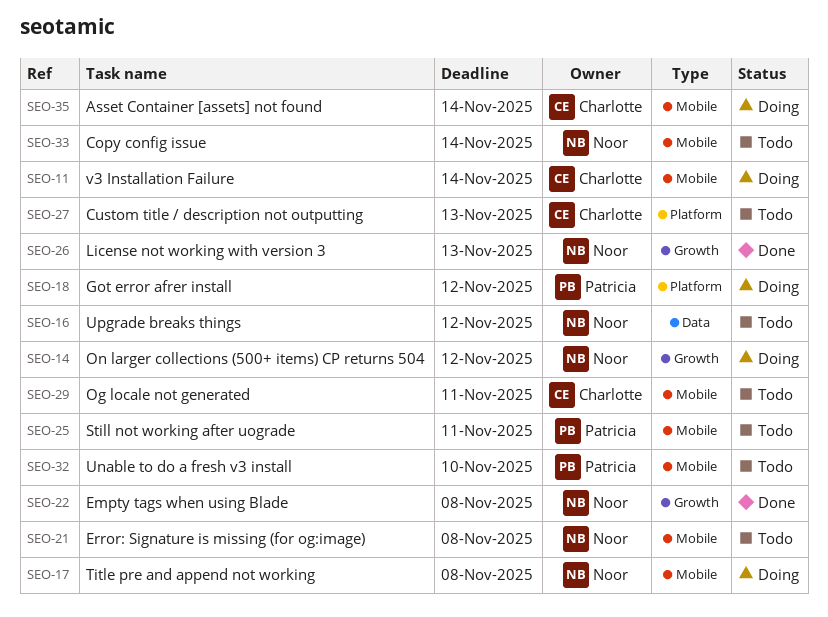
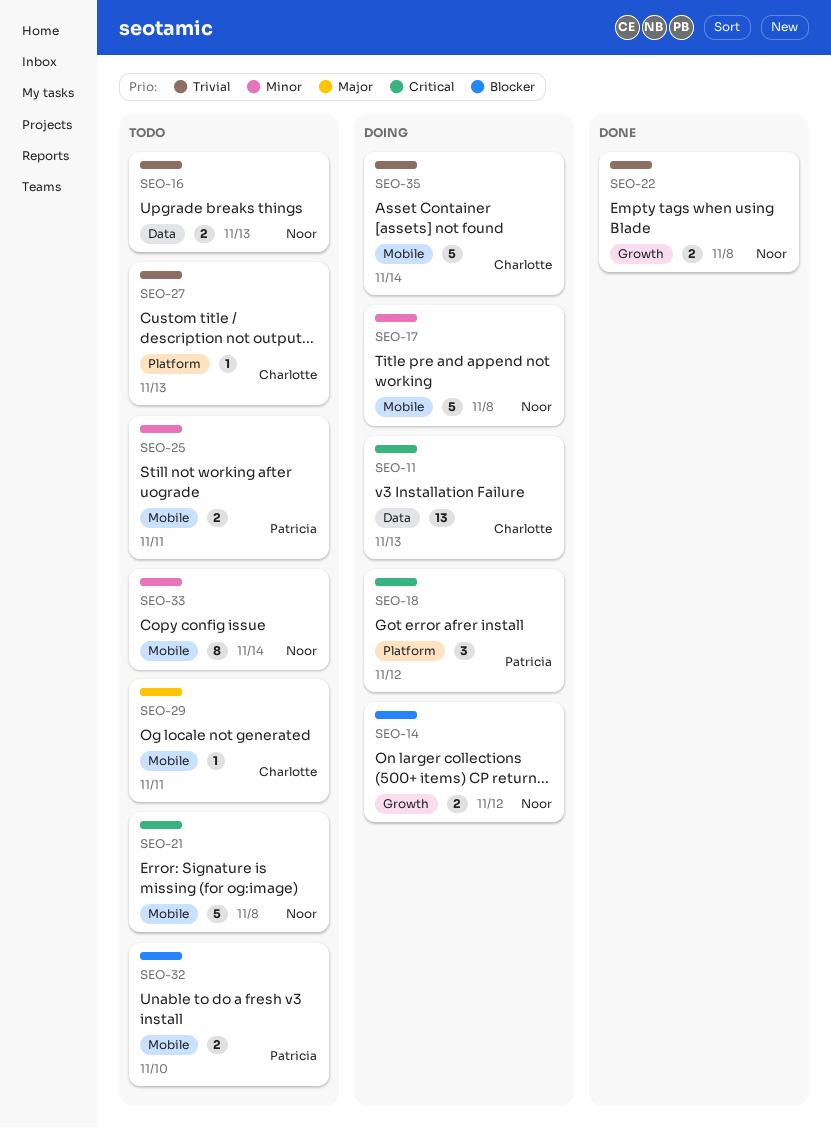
SEO-11, label: Mobile -> Data
SEO-11, due: Nov 14 -> Nov 13
SEO-16, due: Nov 12 -> Nov 13
SEO-26: present -> none

